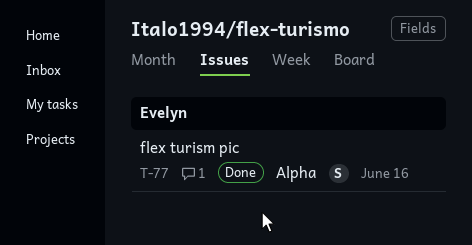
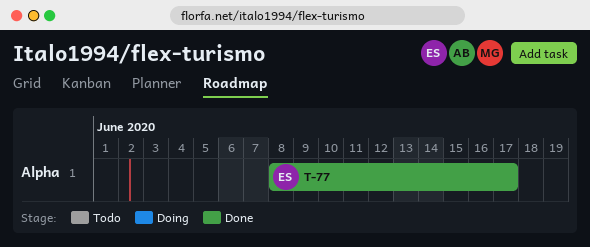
T-77, due: Jun 16 -> Jun 17

